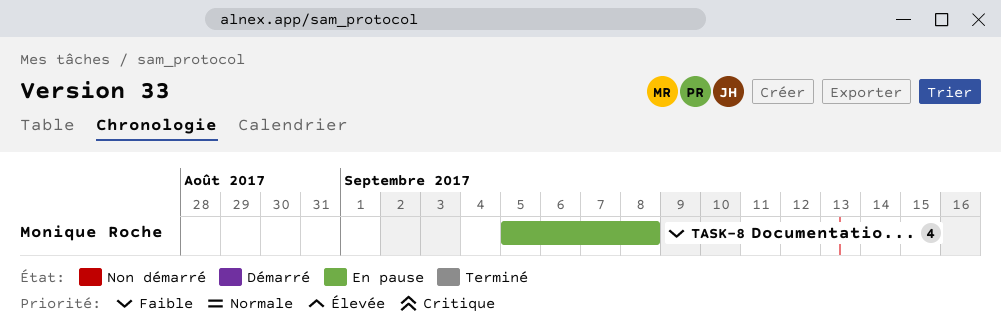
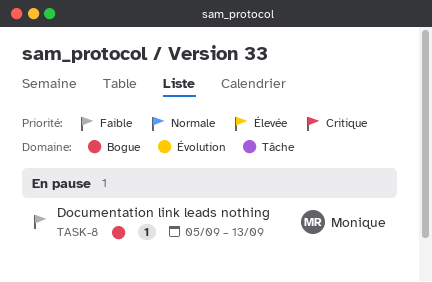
TASK-8, estimate: 4 -> 1
TASK-8, due: Sep 8 -> Sep 13

